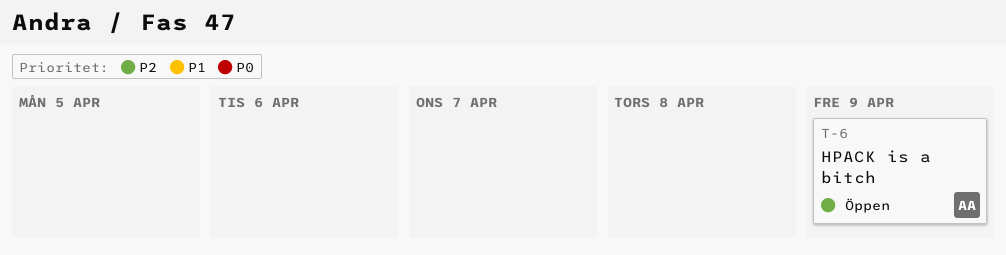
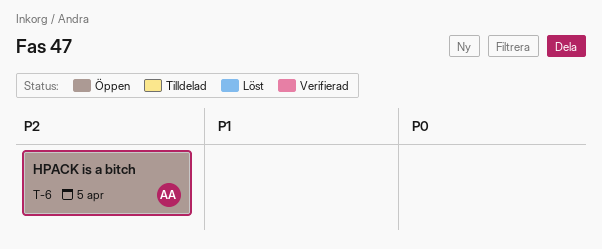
T-6, due: Apr 9 -> Apr 5

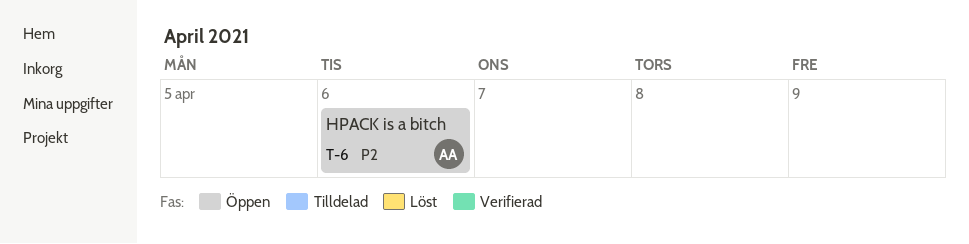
T-6, due: Apr 5 -> Apr 6

